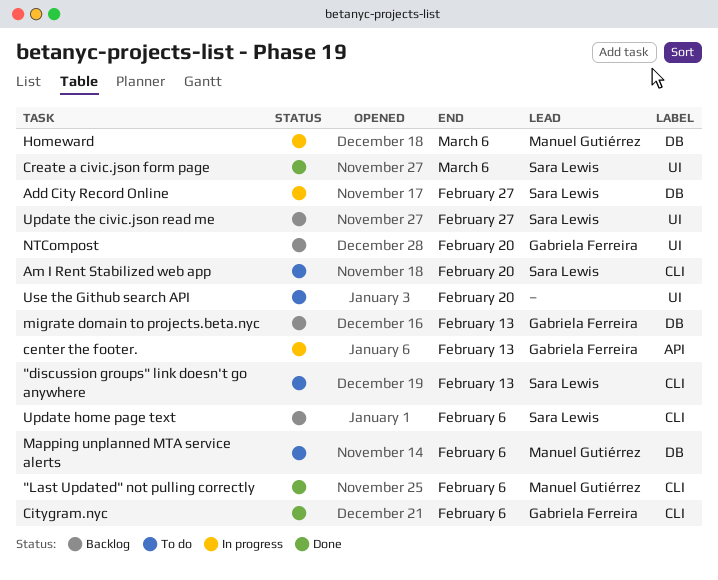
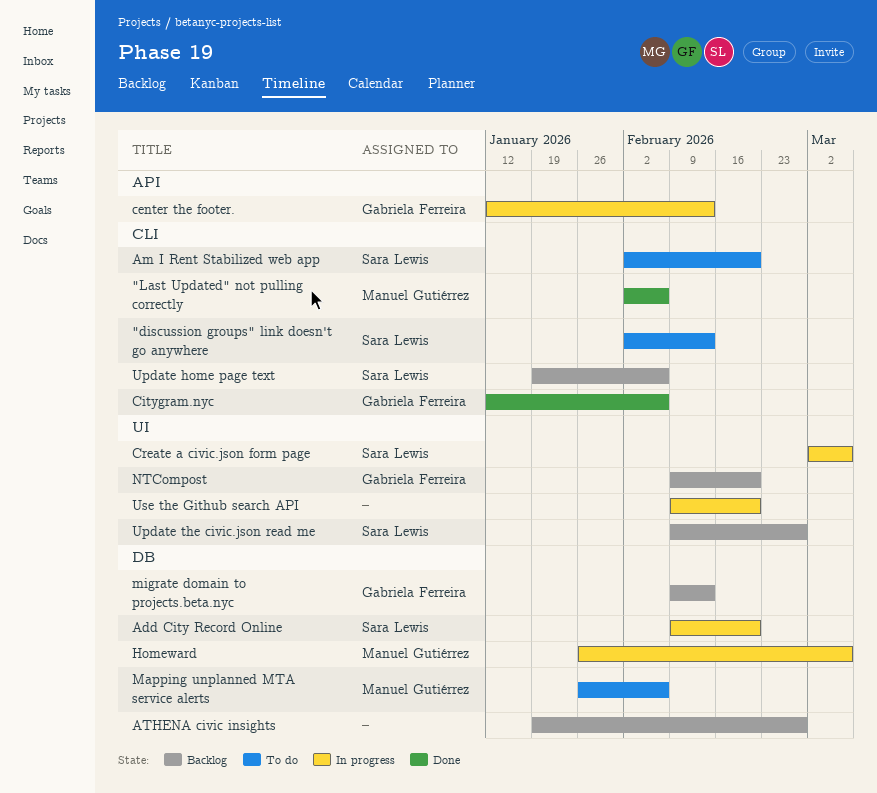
Add City Record Online, due: Feb 27 -> Feb 20
ATHENA civic insights: none -> present
Create a civic.json form page, status: Done -> In progress
Use the Github search API, status: To do -> In progress

